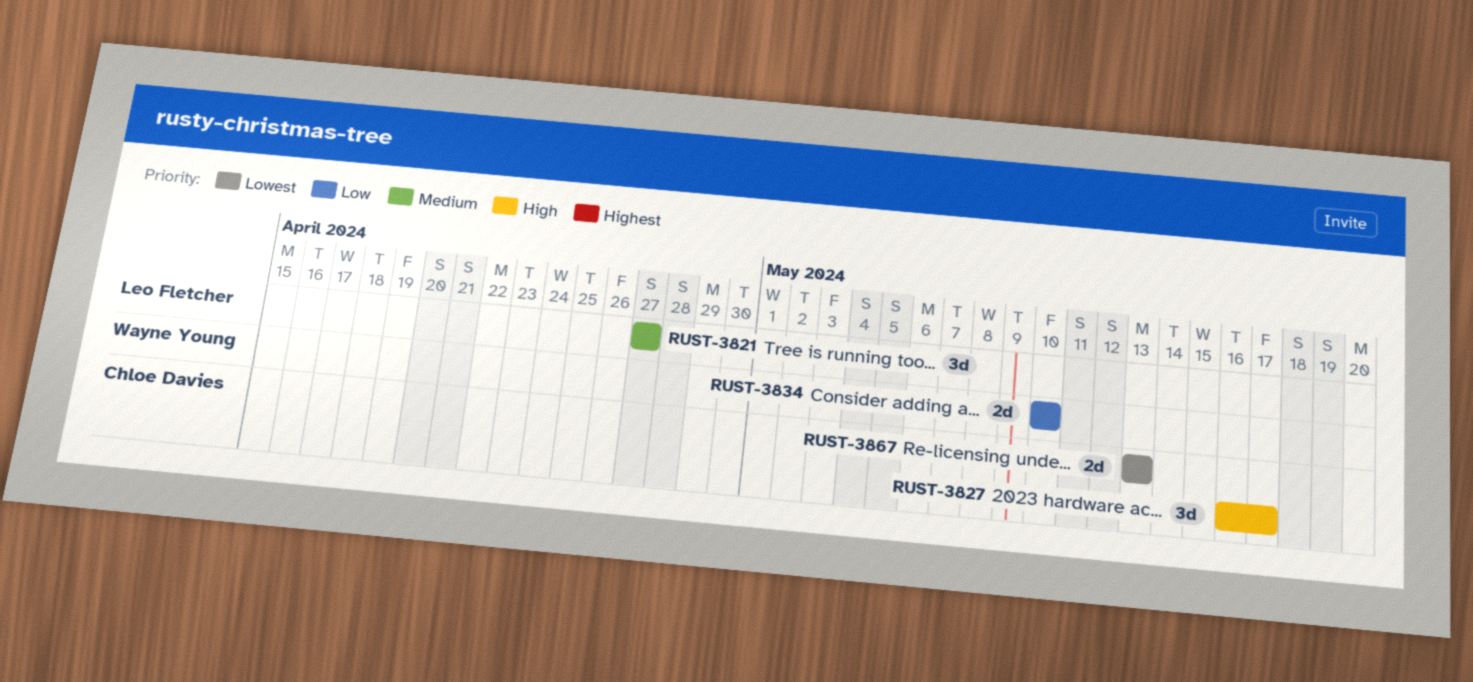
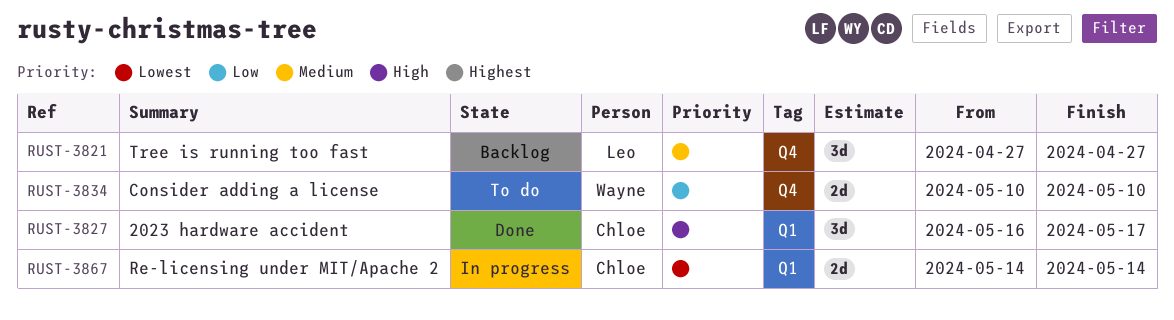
RUST-3867, start: May 13 -> May 14
RUST-3867, due: May 13 -> May 14

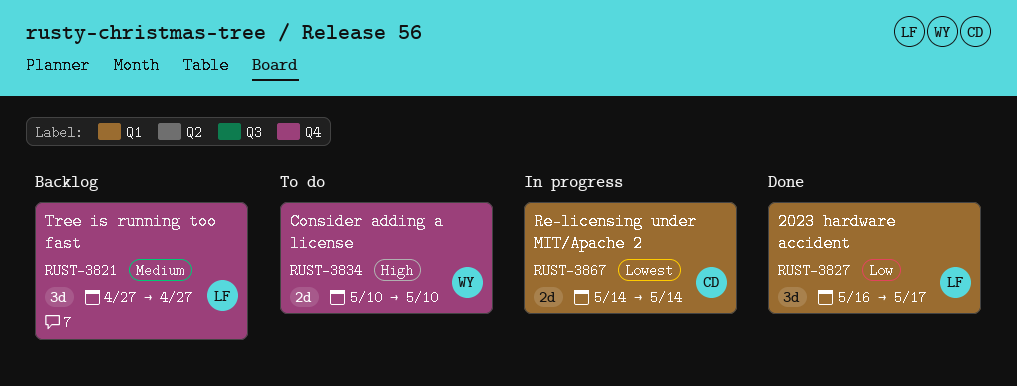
RUST-3827, owner: Chloe -> Leo
RUST-3827, priority: High -> Low
RUST-3834, priority: Low -> High

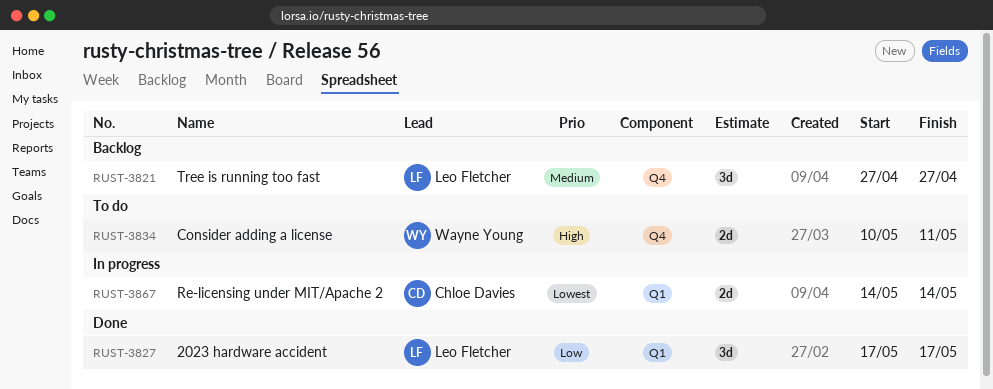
RUST-3827, start: May 16 -> May 17
RUST-3834, due: May 10 -> May 11

